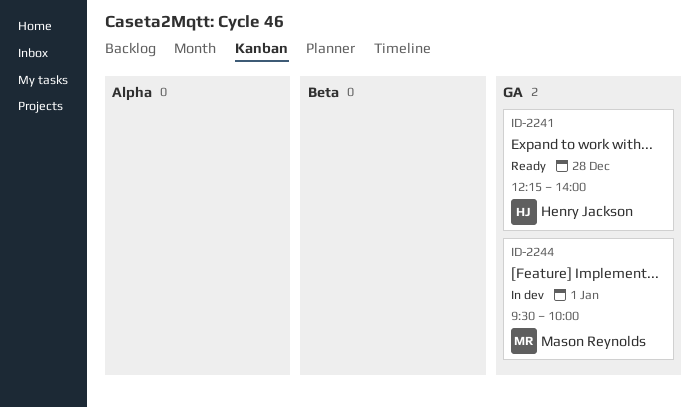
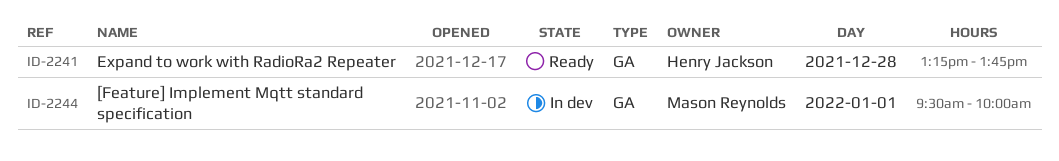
ID-2241, begins: 12:15 -> 13:15
ID-2241, ends: 14:00 -> 13:45

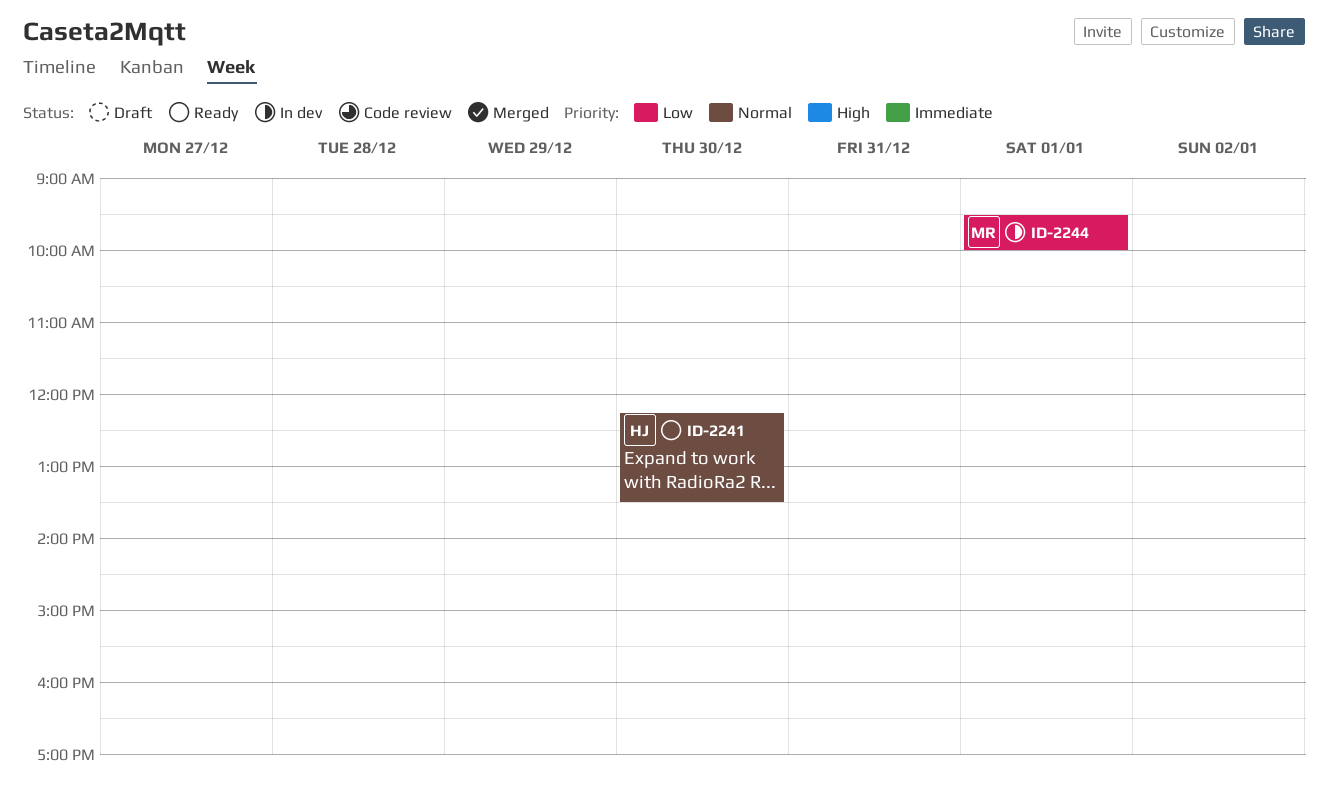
ID-2241, day: Dec 28 -> Dec 30
ID-2241, begins: 13:15 -> 12:15
ID-2241, ends: 13:45 -> 13:30

